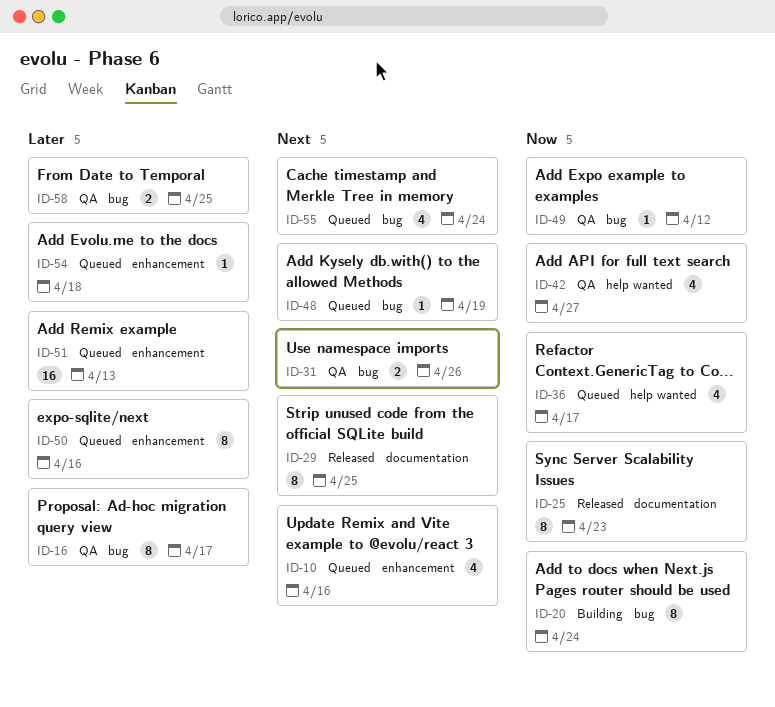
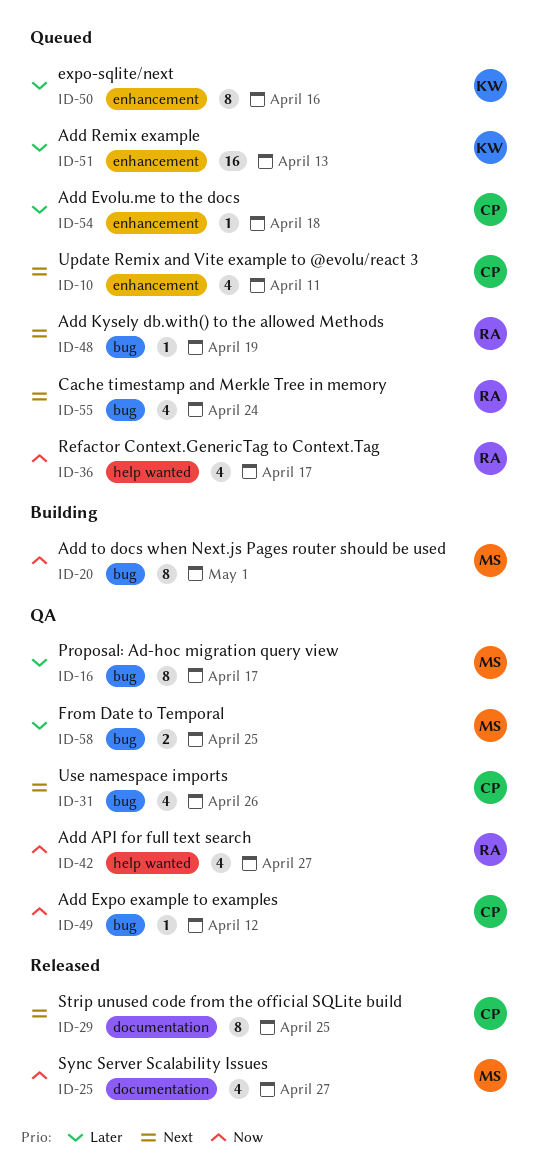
ID-10, due: Apr 16 -> Apr 11
ID-20, due: Apr 24 -> May 1
ID-25, estimate: 8 -> 4
ID-25, due: Apr 23 -> Apr 27
ID-31, estimate: 2 -> 4

